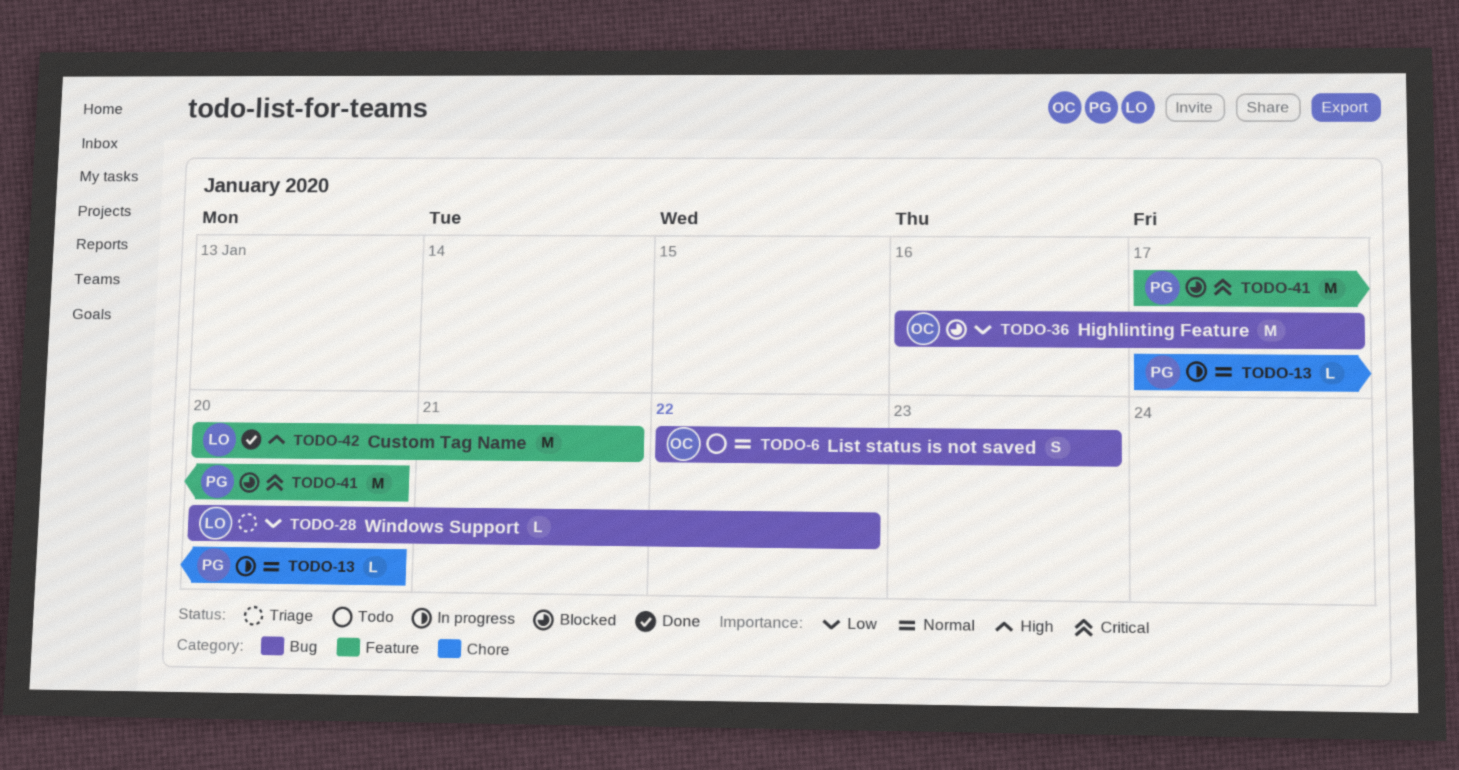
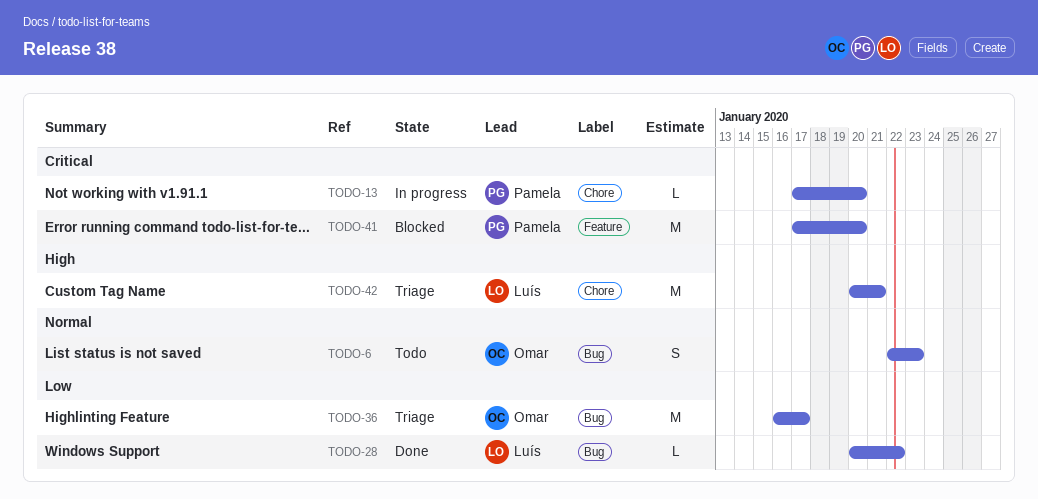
TODO-13, priority: Normal -> Critical
TODO-28, status: Triage -> Done
TODO-36, status: Blocked -> Triage
TODO-42, status: Done -> Triage
TODO-42, label: Feature -> Chore

